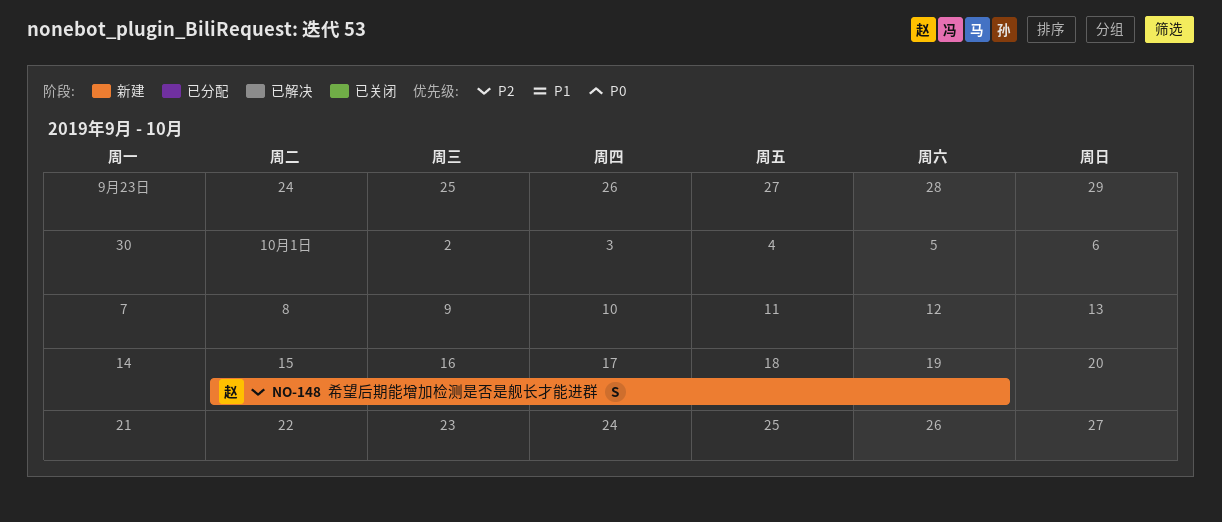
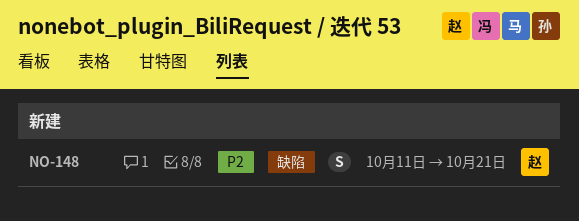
NO-148, start: Oct 15 -> Oct 11
NO-148, due: Oct 19 -> Oct 21

